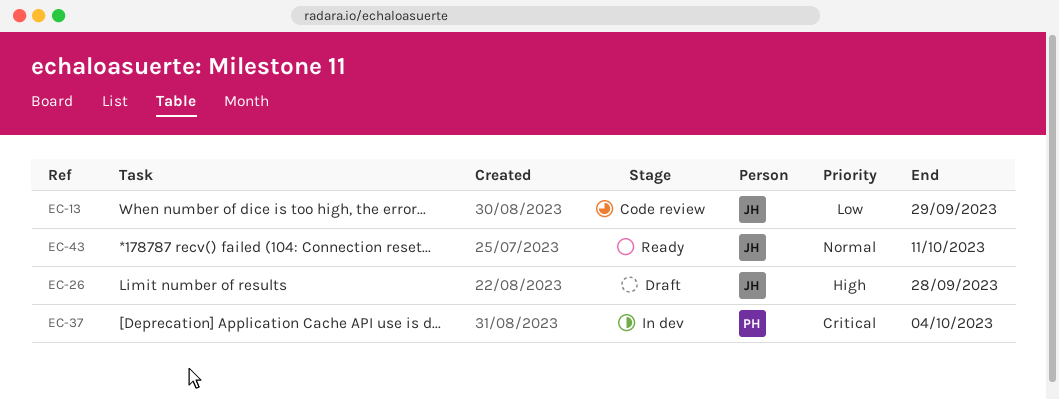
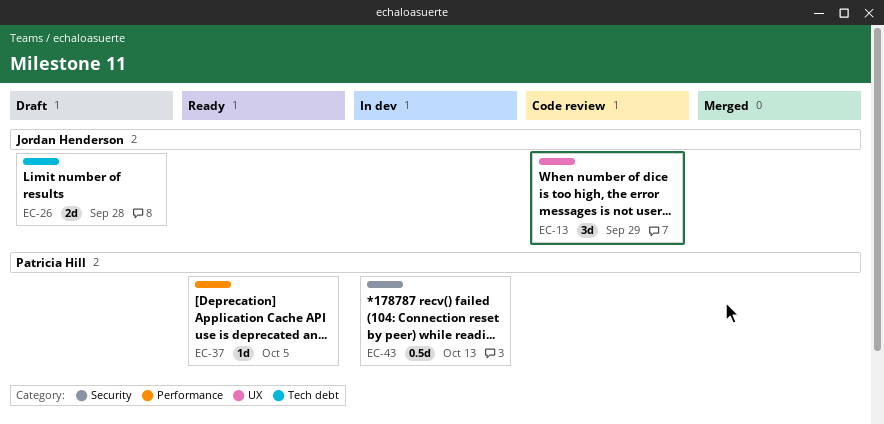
EC-37, status: In dev -> Ready
EC-37, due: Oct 4 -> Oct 5
EC-43, status: Ready -> In dev
EC-43, owner: Jordan Henderson -> Patricia Hill
EC-43, due: Oct 11 -> Oct 13

